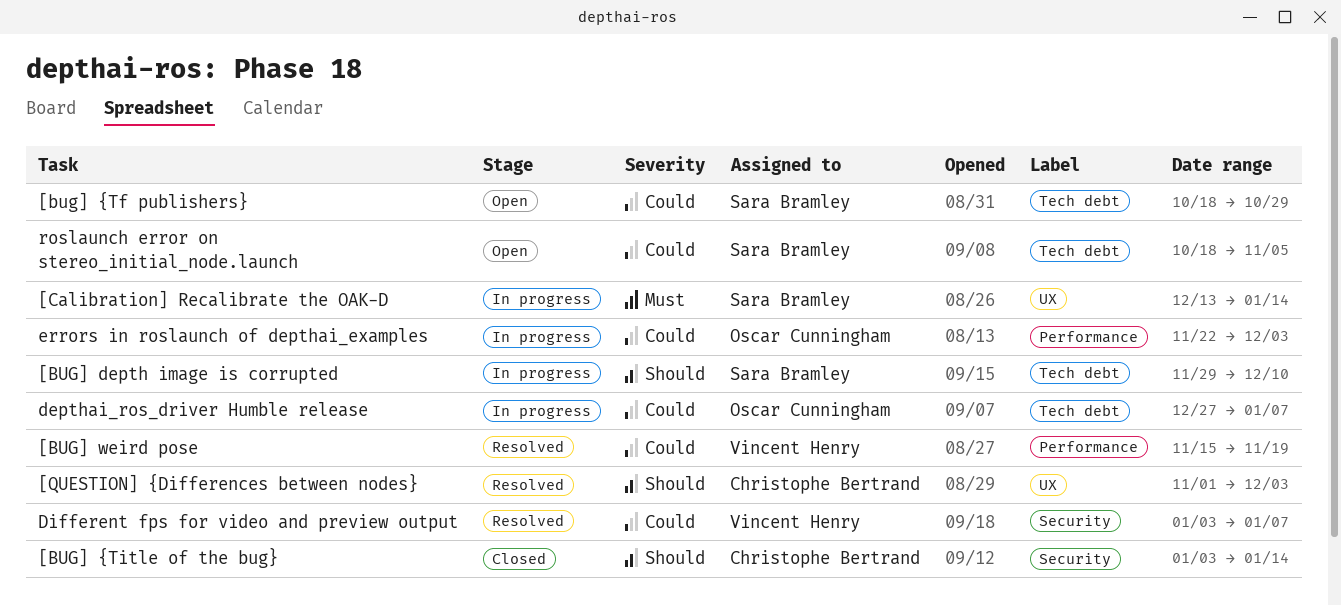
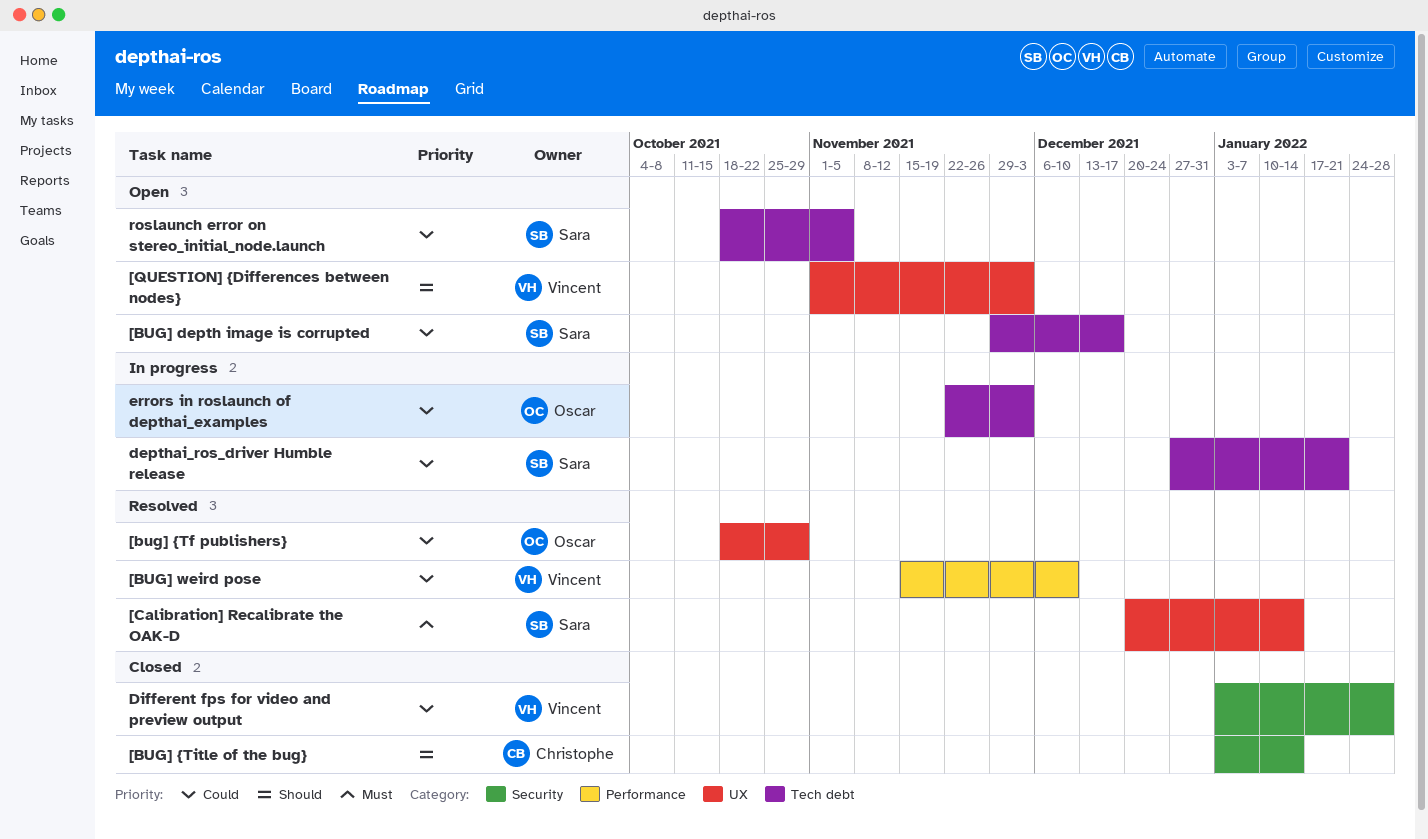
[BUG] depth image is corrupted, status: In progress -> Open
[BUG] depth image is corrupted, priority: Should -> Could
[BUG] depth image is corrupted, due: Dec 10 -> Dec 17
[BUG] weird pose, due: Nov 19 -> Dec 10
[bug] {Tf publishers}, status: Open -> Resolved
[bug] {Tf publishers}, owner: Sara Bramley -> Oscar Cunningham
[bug] {Tf publishers}, label: Tech debt -> UX
[Calibration] Recalibrate the OAK-D, status: In progress -> Resolved
[Calibration] Recalibrate the OAK-D, start: Dec 13 -> Dec 20
[QUESTION] {Differences between nodes}, status: Resolved -> Open
[QUESTION] {Differences between nodes}, owner: Christophe Bertrand -> Vincent Henry
depthai_ros_driver Humble release, owner: Oscar Cunningham -> Sara Bramley
depthai_ros_driver Humble release, due: Jan 7 -> Jan 21
Different fps for video and preview output, status: Resolved -> Closed
Different fps for video and preview output, due: Jan 7 -> Jan 28
errors in roslaunch of depthai_examples, label: Performance -> Tech debt

